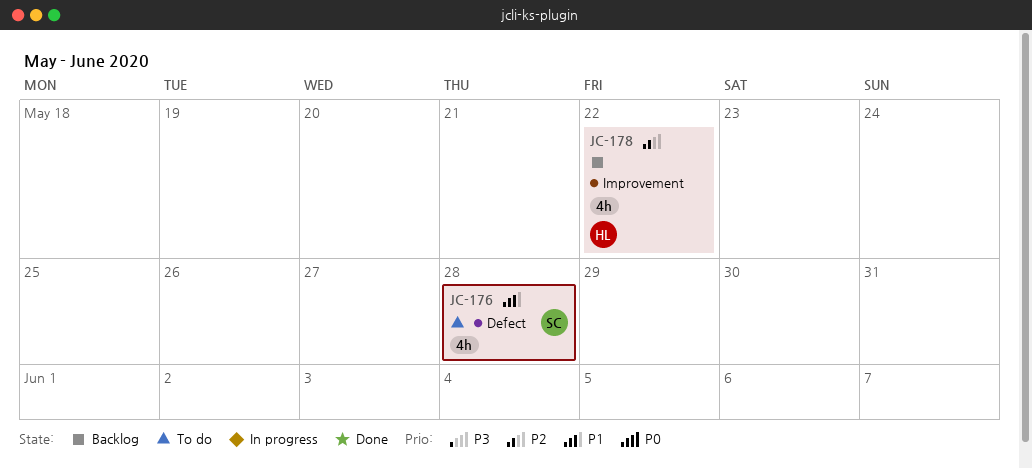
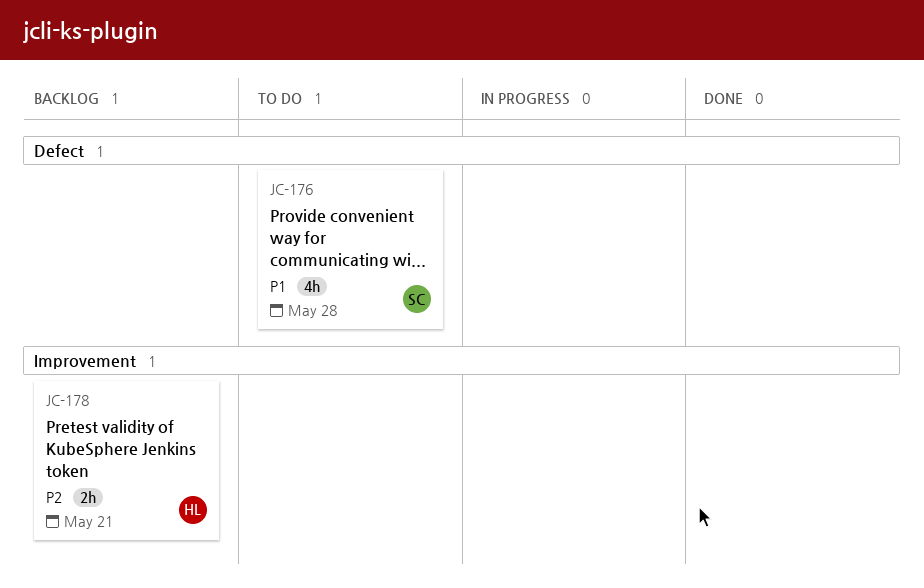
JC-178, estimate: 4h -> 2h
JC-178, due: May 22 -> May 21

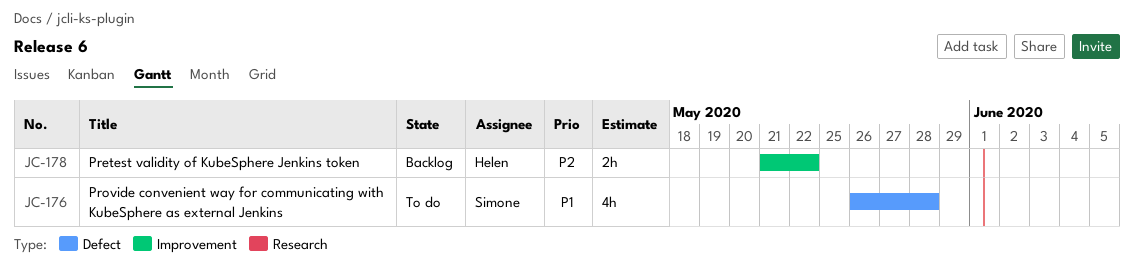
JC-178, due: May 21 -> May 22

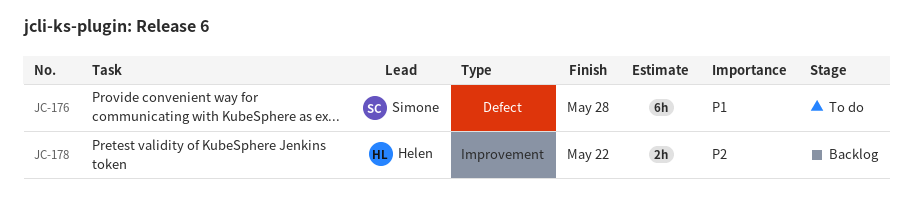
JC-176, estimate: 4h -> 6h

